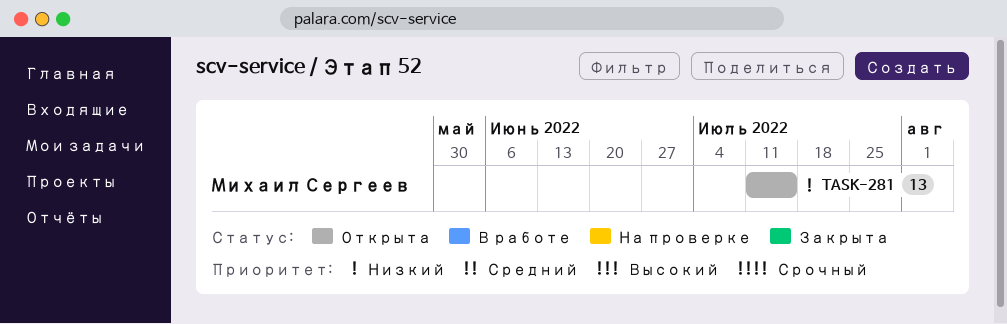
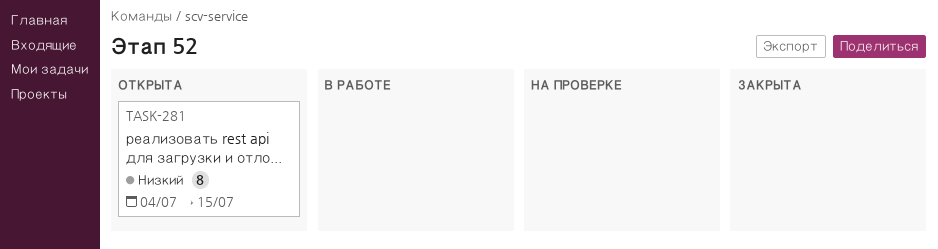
TASK-281, estimate: 13 -> 8
TASK-281, start: Jul 11 -> Jul 4

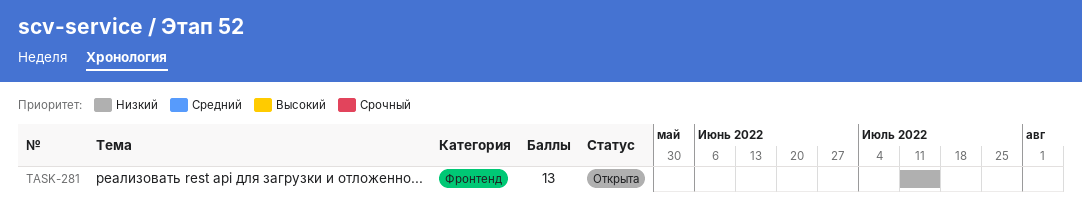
TASK-281, estimate: 8 -> 13
TASK-281, start: Jul 4 -> Jul 11

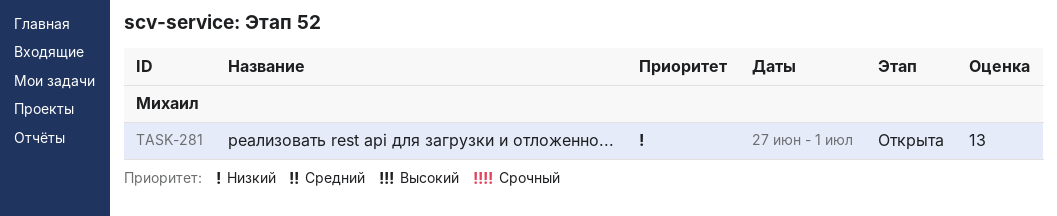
TASK-281, start: Jul 11 -> Jun 27
TASK-281, due: Jul 15 -> Jul 1

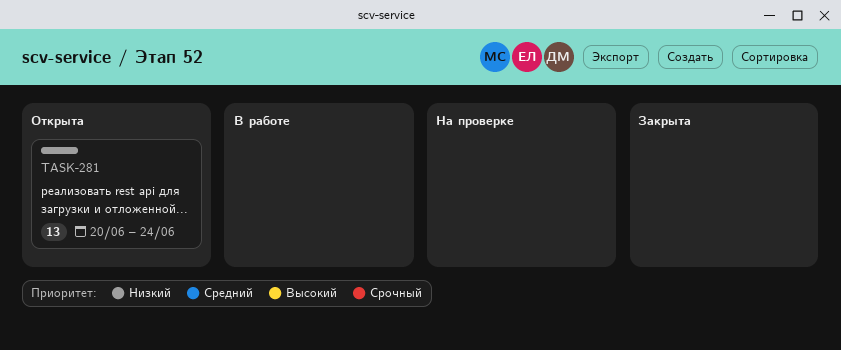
TASK-281, start: Jun 27 -> Jun 20
TASK-281, due: Jul 1 -> Jun 24

